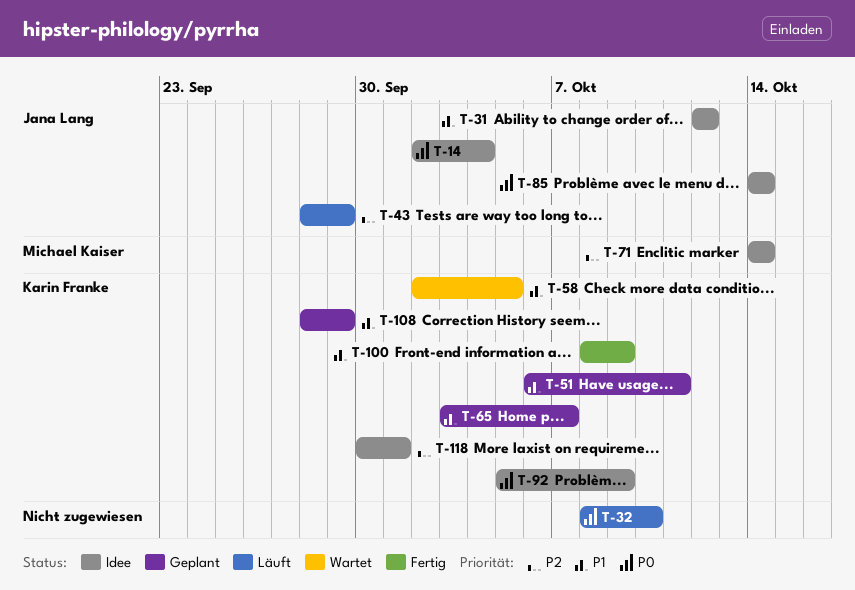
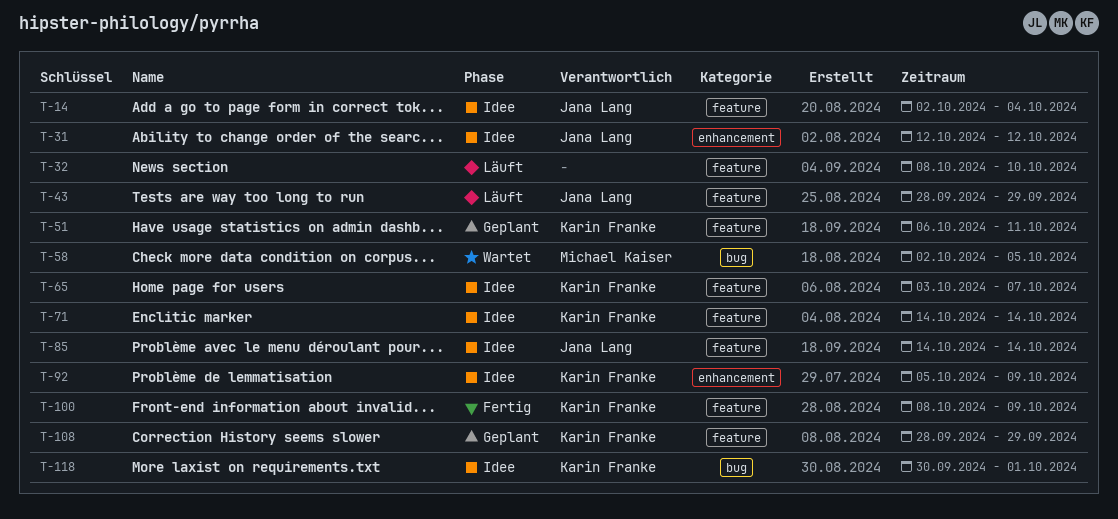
T-58, owner: Karin Franke -> Michael Kaiser
T-65, status: Geplant -> Idee
T-71, owner: Michael Kaiser -> Karin Franke

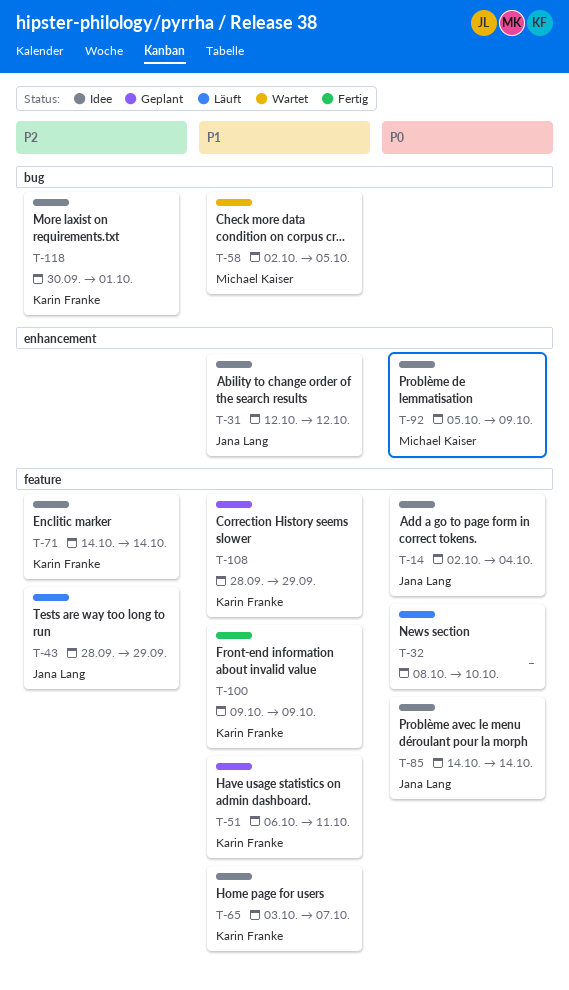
T-92, owner: Karin Franke -> Michael Kaiser
T-100, start: Oct 8 -> Oct 9

